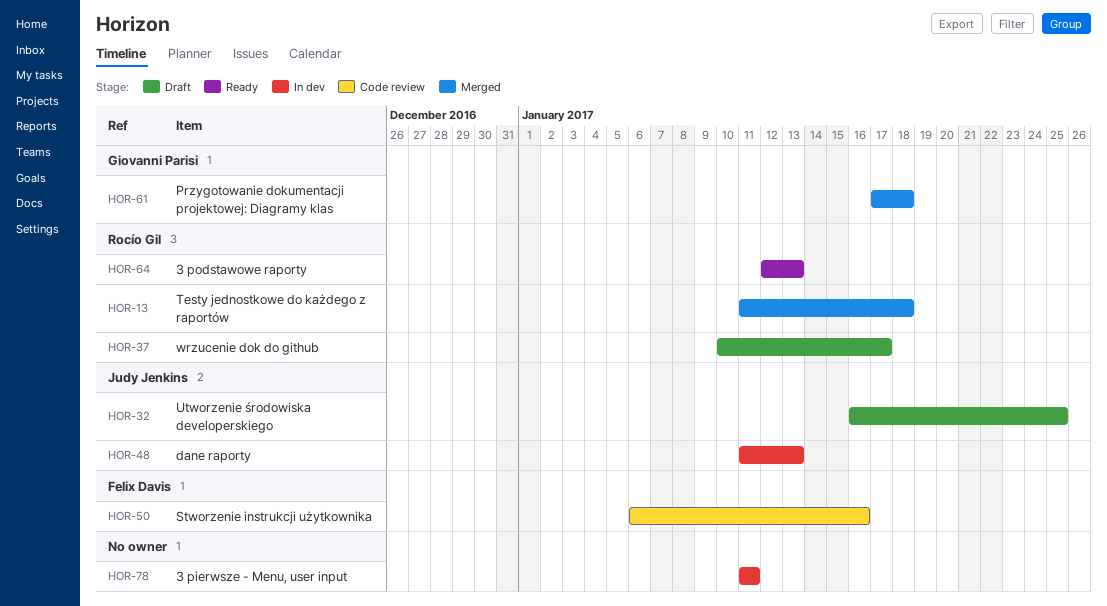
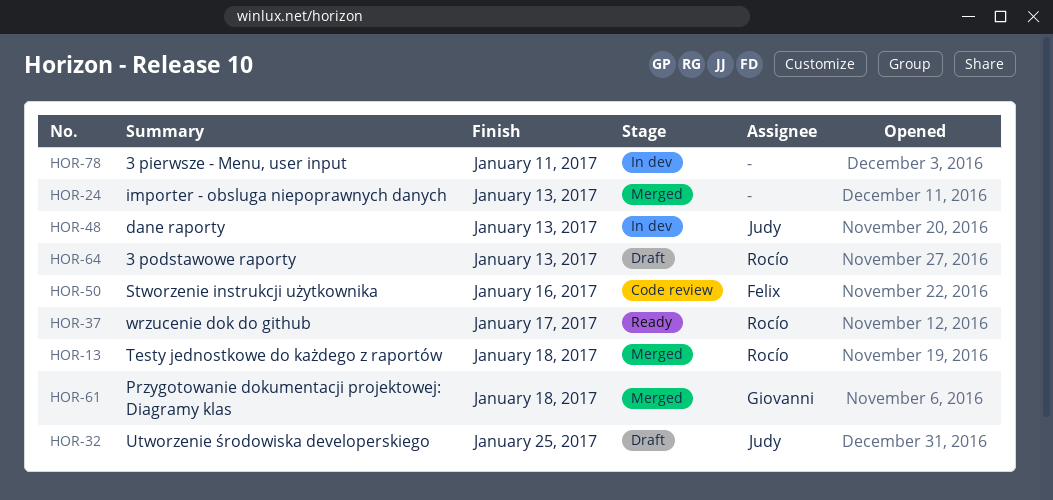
HOR-24: none -> present
HOR-37, status: Draft -> Ready
HOR-64, status: Ready -> Draft

